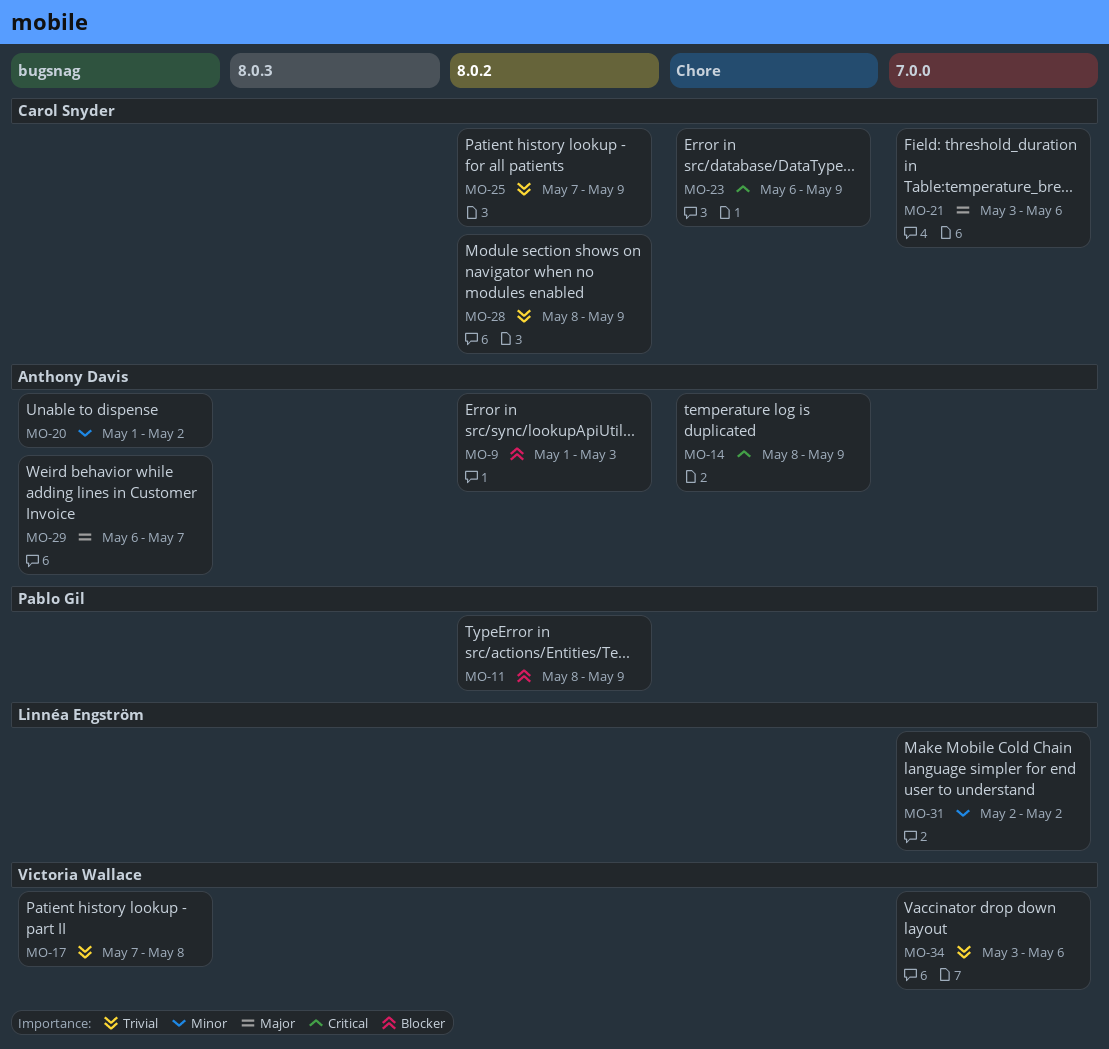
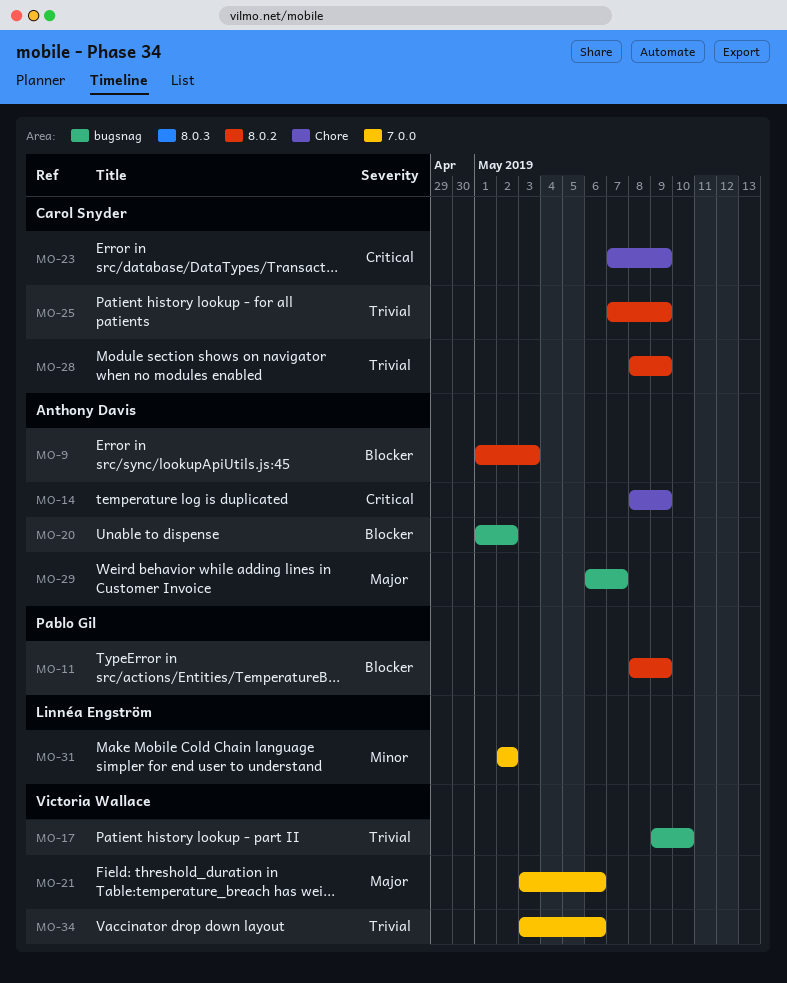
MO-17, start: May 7 -> May 9
MO-17, due: May 8 -> May 10
MO-20, priority: Minor -> Blocker
MO-21, owner: Carol Snyder -> Victoria Wallace
MO-23, start: May 6 -> May 7

